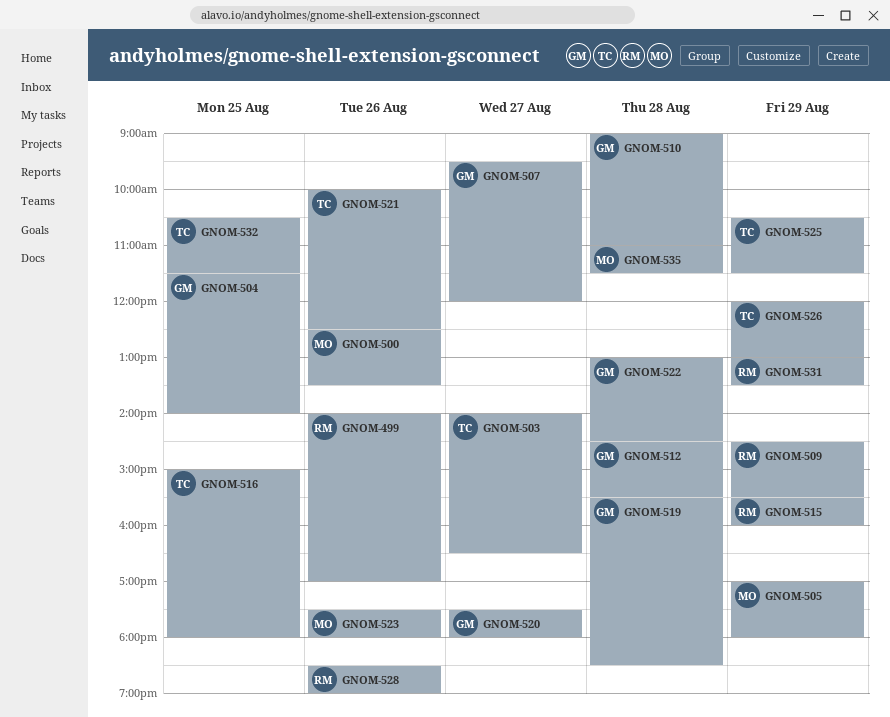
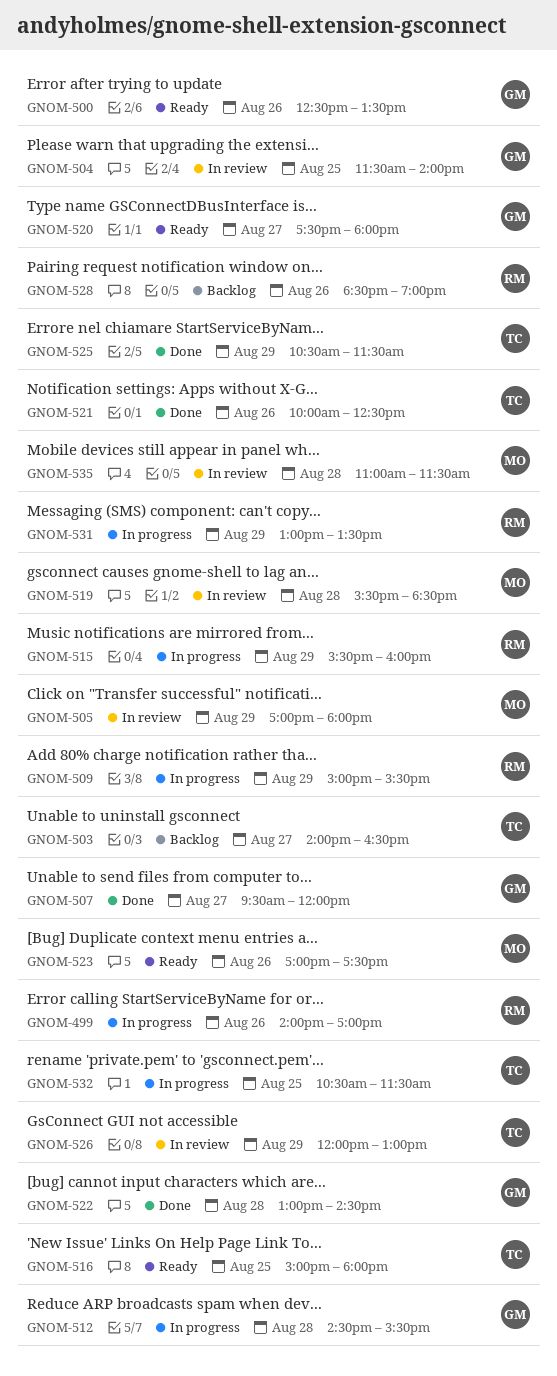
GNOM-500, owner: MO -> GM
GNOM-509, begins: 14:30 -> 15:00
GNOM-510: present -> none
GNOM-519, owner: GM -> MO
GNOM-523, begins: 17:30 -> 17:00
GNOM-523, ends: 18:00 -> 17:30

